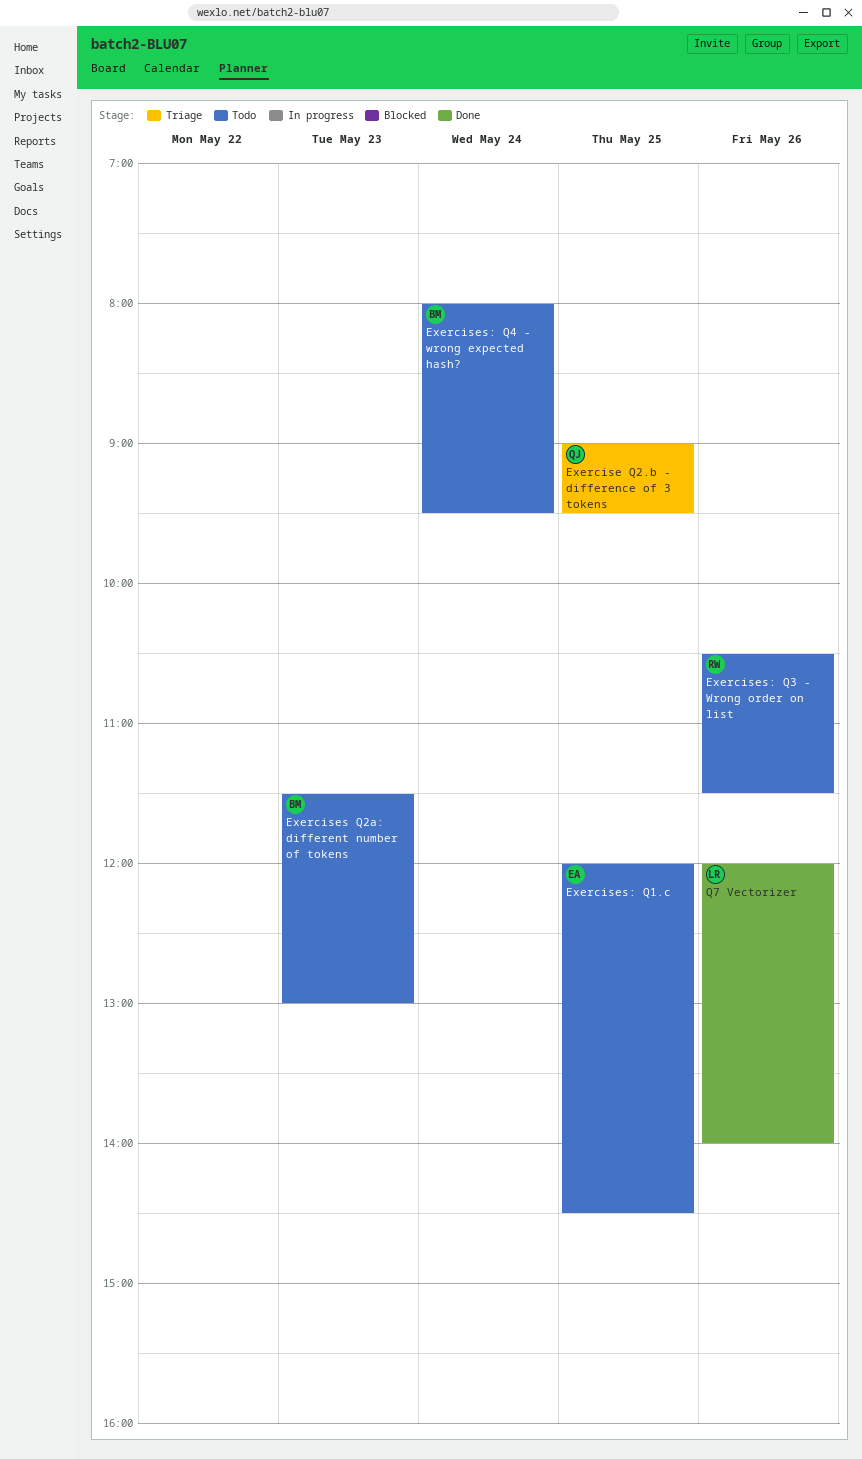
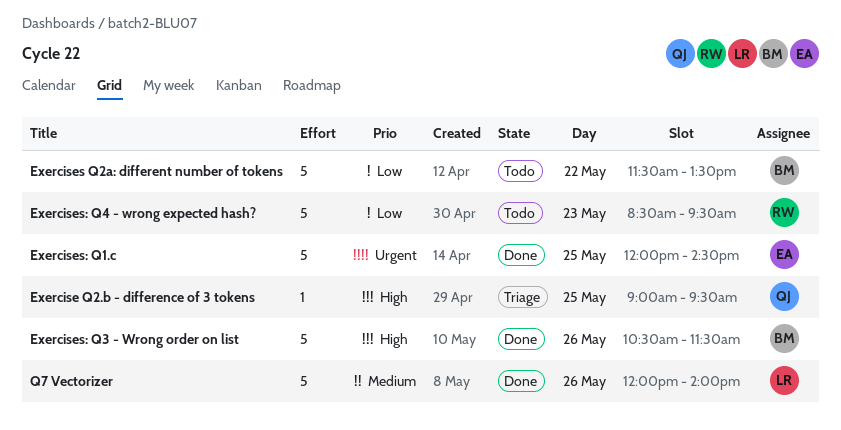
Exercises Q2a: different number of tokens, day: May 23 -> May 22
Exercises Q2a: different number of tokens, ends: 13:00 -> 13:30
Exercises: Q1.c, status: Todo -> Done
Exercises: Q3 - Wrong order on list, status: Todo -> Done
Exercises: Q3 - Wrong order on list, owner: RW -> BM
Exercises: Q4 - wrong expected hash?, owner: BM -> RW
Exercises: Q4 - wrong expected hash?, day: May 24 -> May 23
Exercises: Q4 - wrong expected hash?, begins: 08:00 -> 08:30

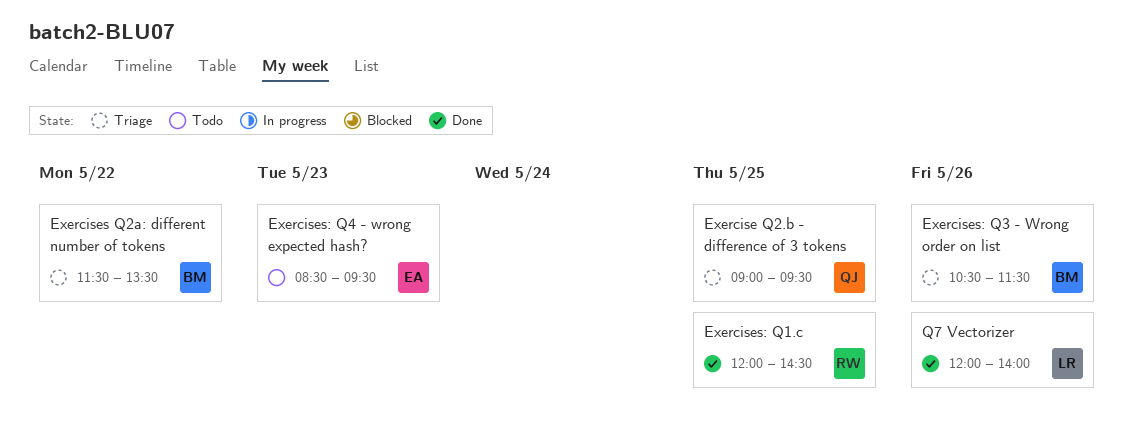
Exercises Q2a: different number of tokens, status: Todo -> Triage
Exercises: Q1.c, owner: EA -> RW
Exercises: Q3 - Wrong order on list, status: Done -> Triage
Exercises: Q4 - wrong expected hash?, owner: RW -> EA

